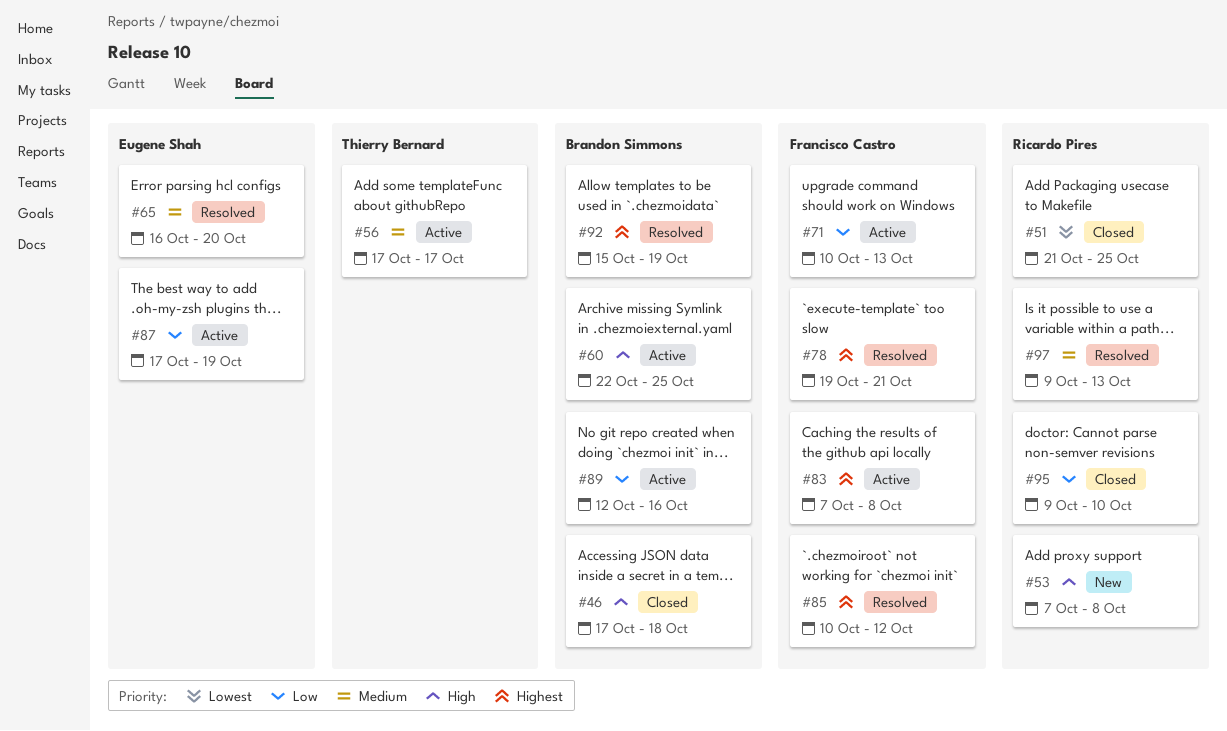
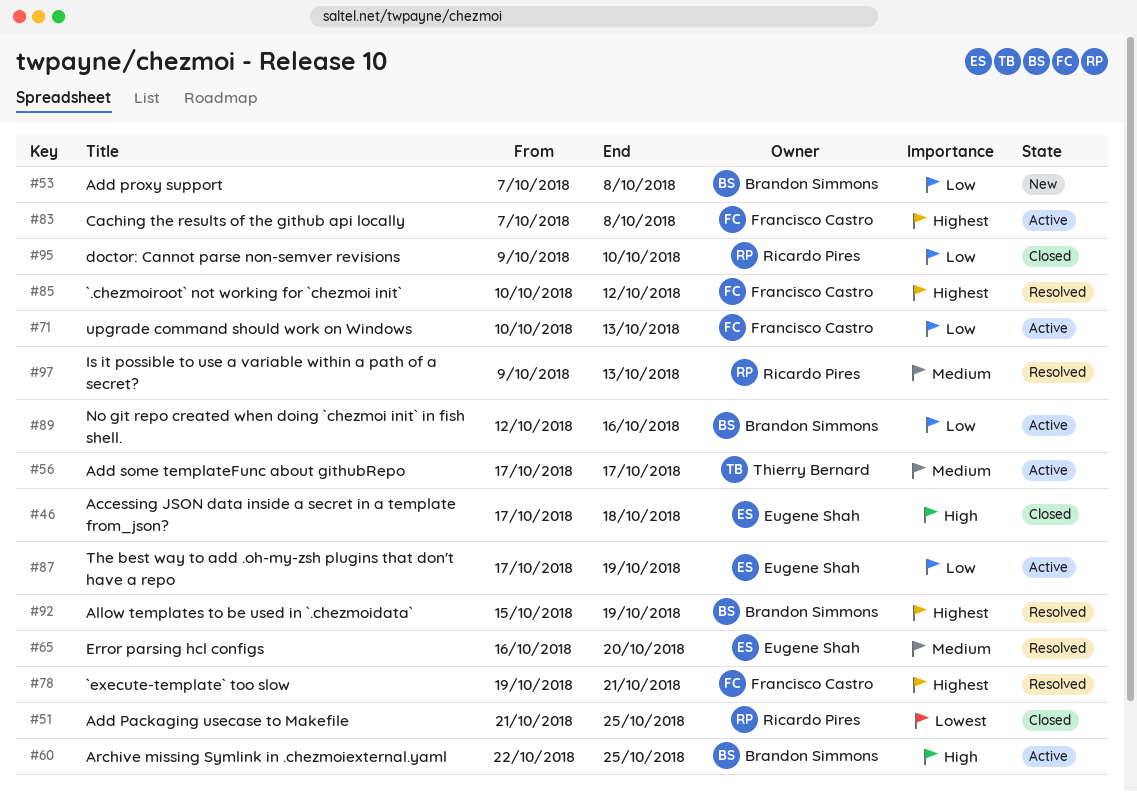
#46, owner: Brandon Simmons -> Eugene Shah
#53, owner: Ricardo Pires -> Brandon Simmons
#53, priority: High -> Low

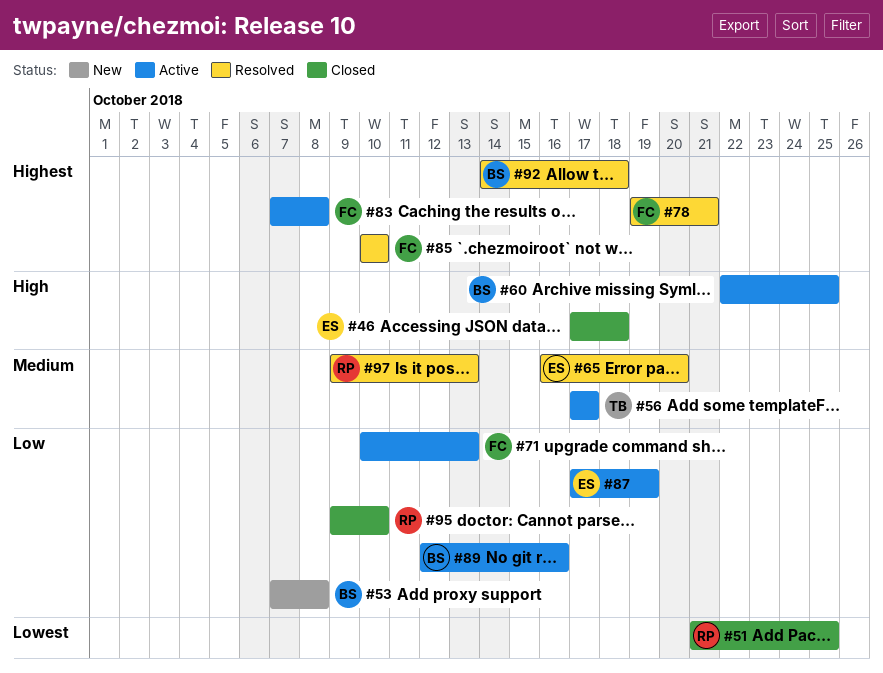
#85, due: Oct 12 -> Oct 10
#92, start: Oct 15 -> Oct 14
#92, due: Oct 19 -> Oct 18

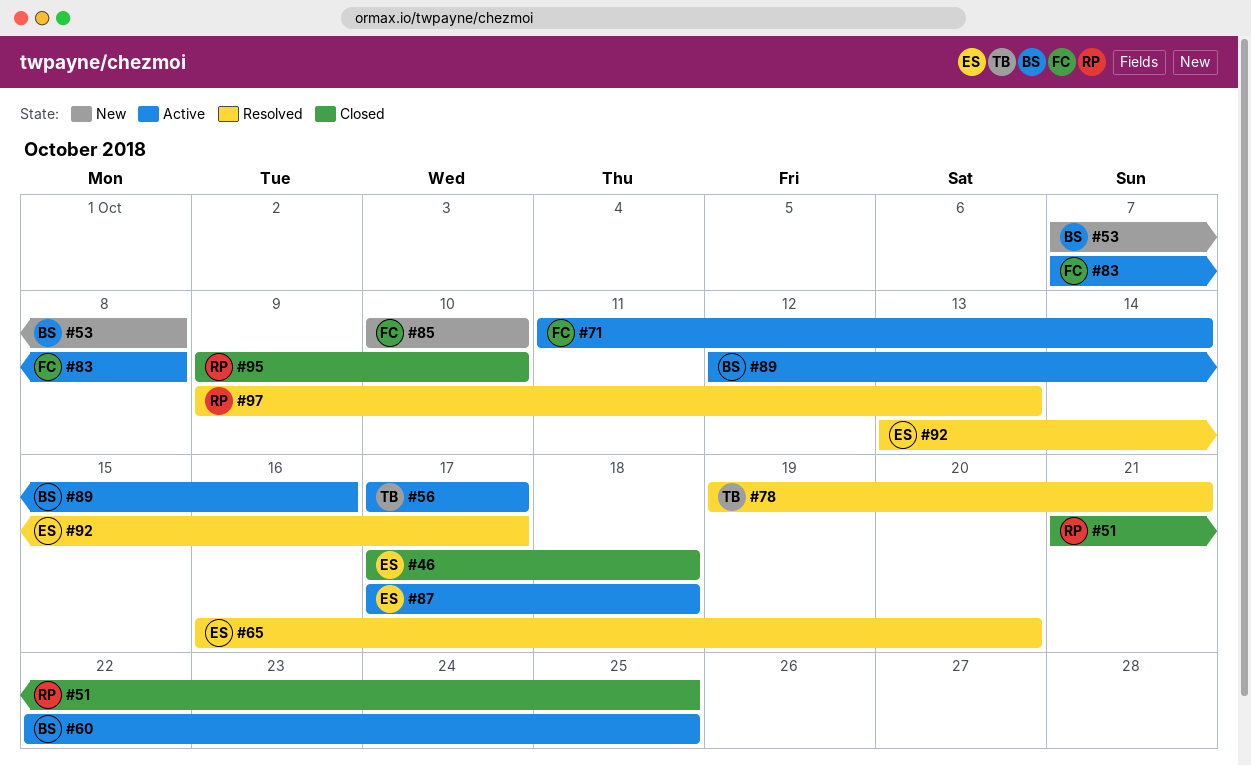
#71, start: Oct 10 -> Oct 11
#71, due: Oct 13 -> Oct 14
#78, owner: FC -> TB
#85, status: Resolved -> New
#87, due: Oct 19 -> Oct 18
#92, owner: BS -> ES
#92, start: Oct 14 -> Oct 13
#92, due: Oct 18 -> Oct 17

